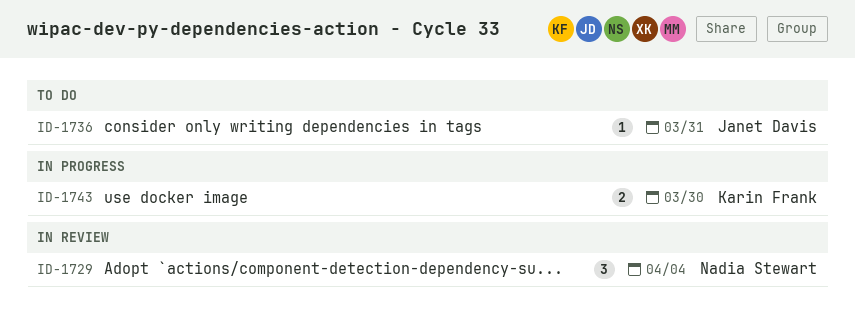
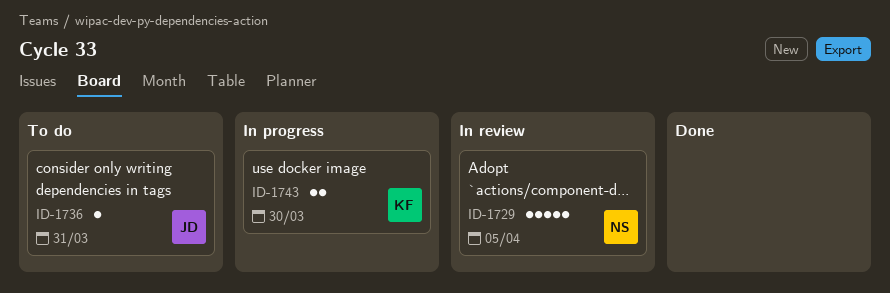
ID-1729, estimate: 3 -> 5
ID-1729, due: Apr 4 -> Apr 5

